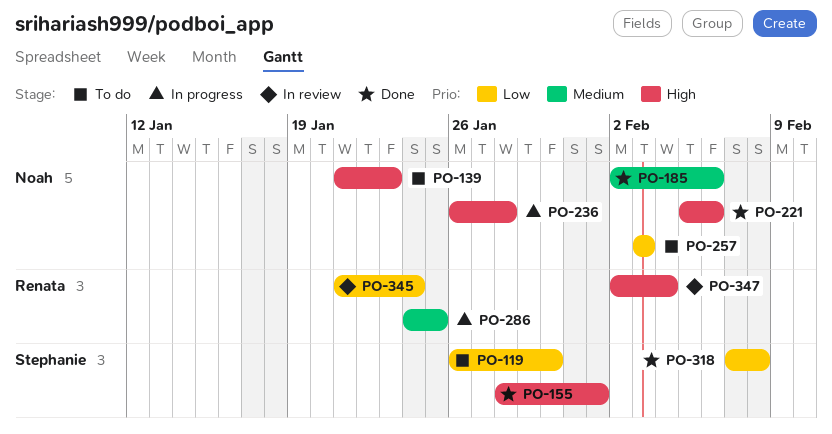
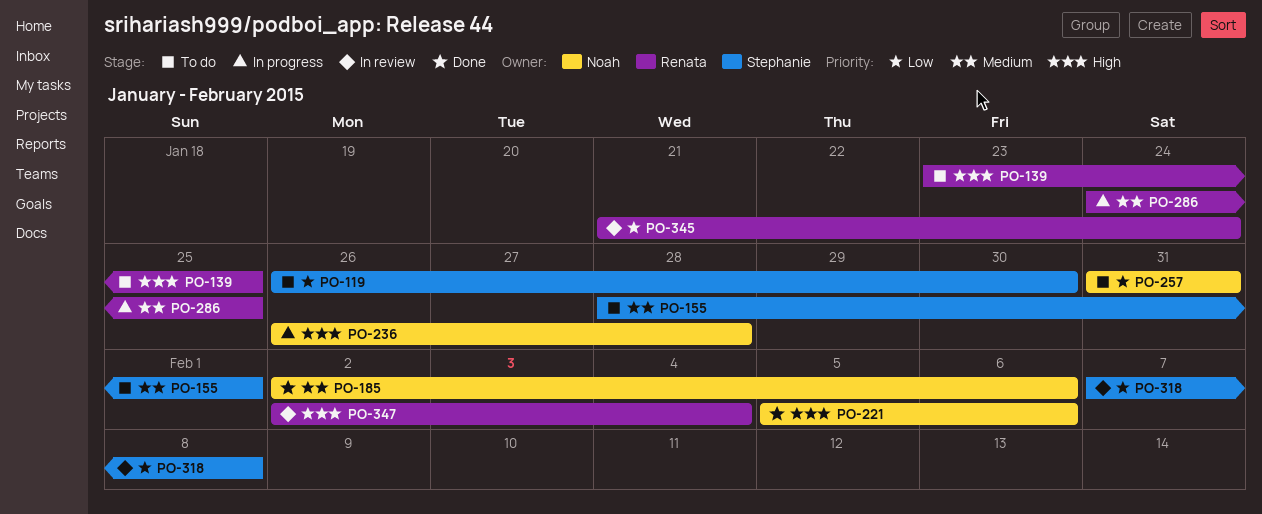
PO-139, owner: Noah -> Renata
PO-139, start: Jan 21 -> Jan 23
PO-139, due: Jan 23 -> Jan 25
PO-155, status: Done -> To do
PO-155, priority: High -> Medium
PO-257, start: Feb 3 -> Jan 31
PO-257, due: Feb 3 -> Jan 31
PO-318, status: Done -> In review

